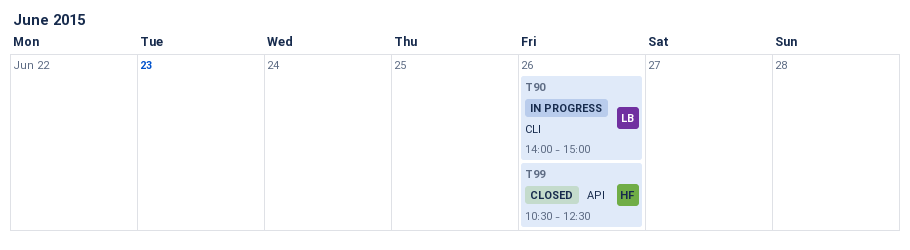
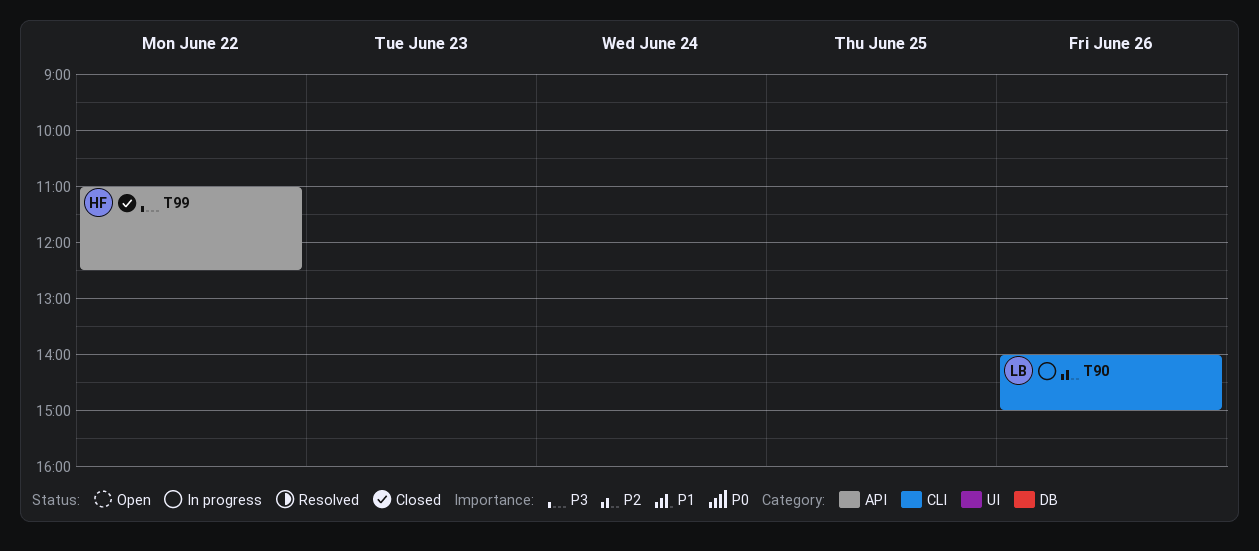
T99, day: Jun 26 -> Jun 22
T99, begins: 10:30 -> 11:00

